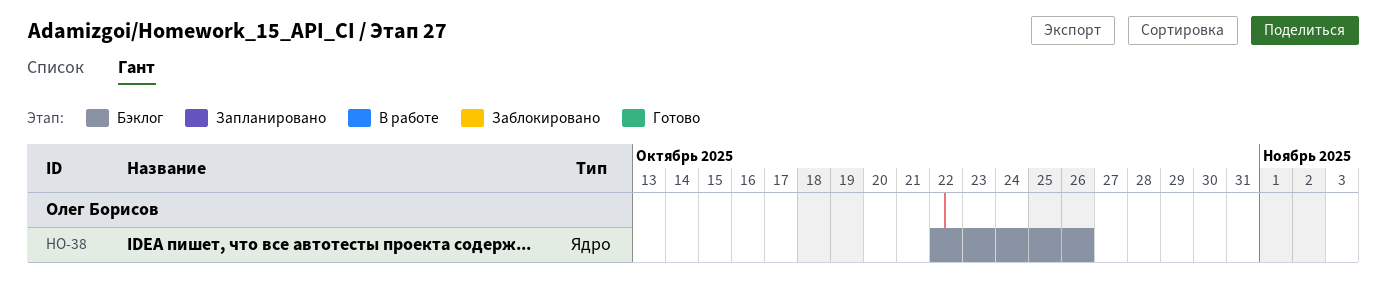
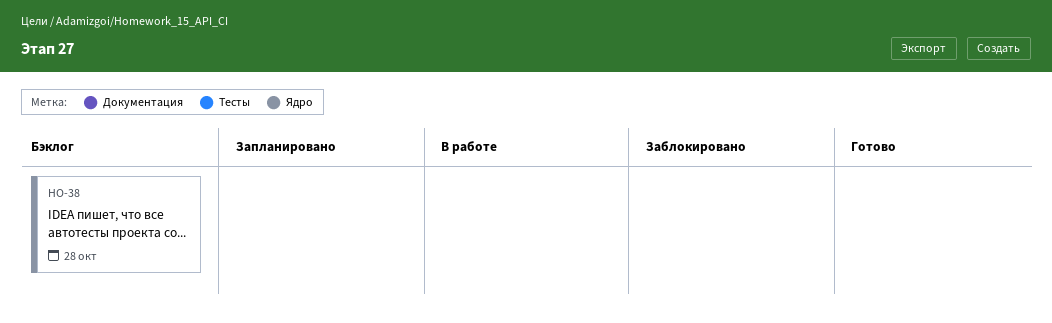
HO-38, due: Oct 26 -> Oct 28

